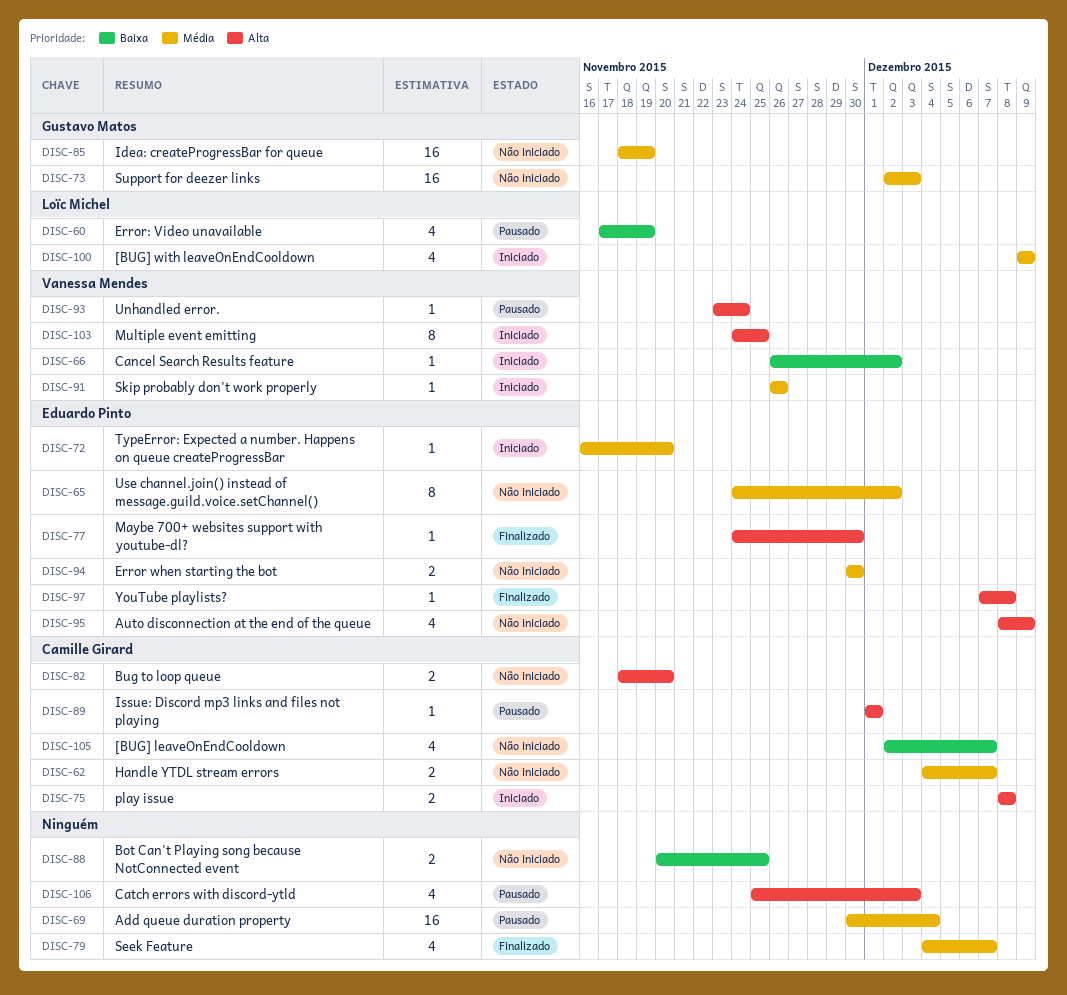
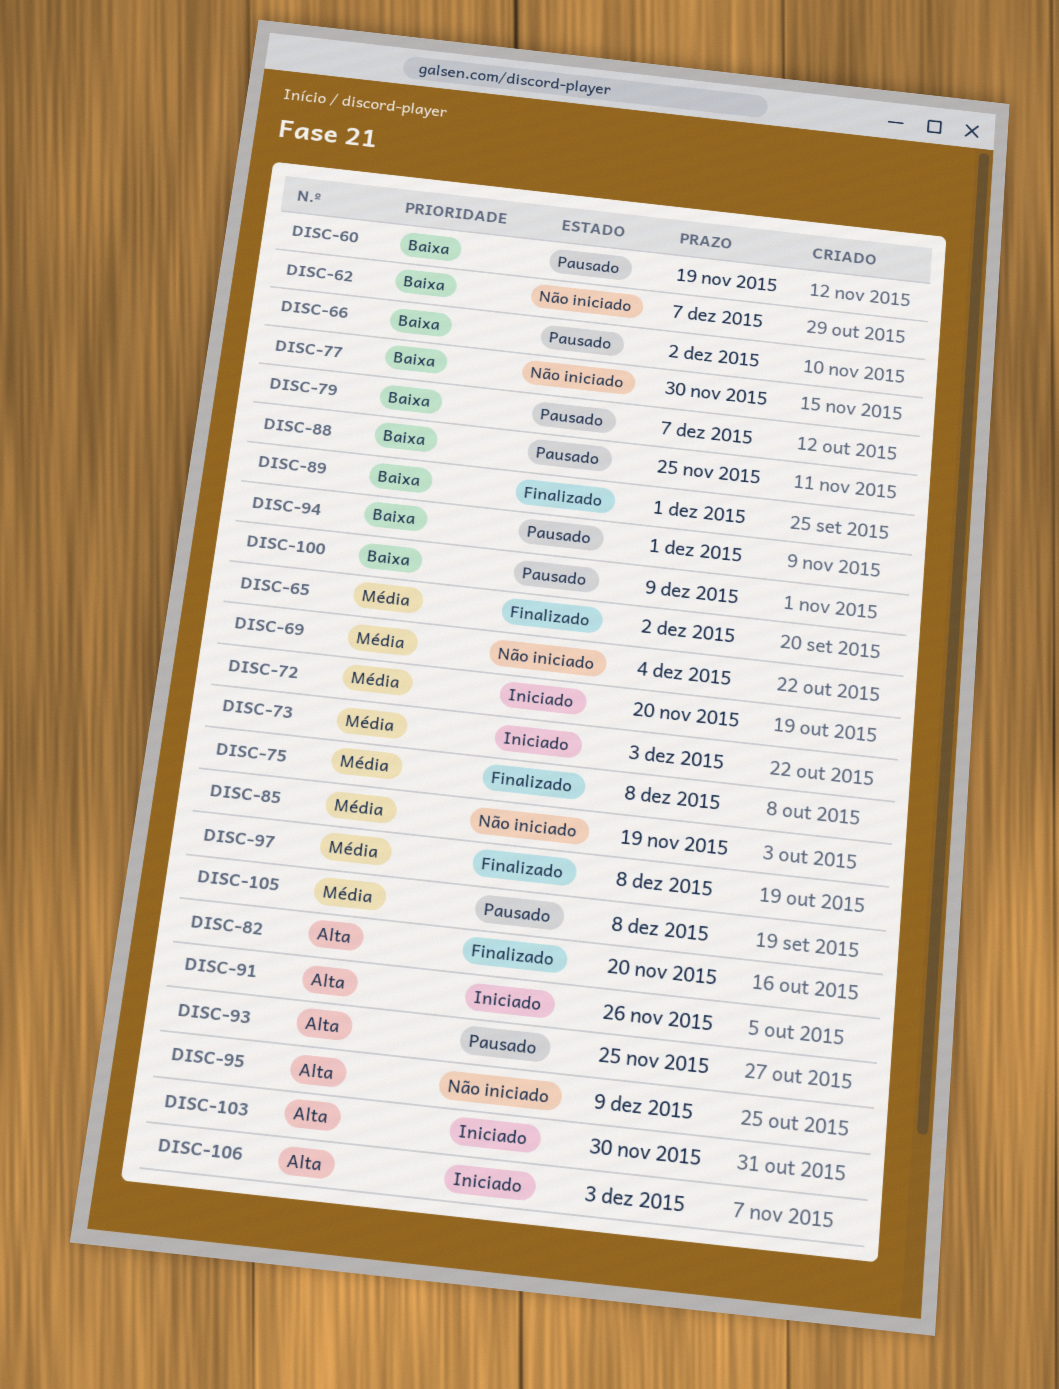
DISC-62, priority: Média -> Baixa
DISC-65, status: Não iniciado -> Finalizado
DISC-66, status: Iniciado -> Pausado
DISC-69, status: Pausado -> Não iniciado
DISC-73, status: Não iniciado -> Iniciado
DISC-75, status: Iniciado -> Finalizado
DISC-75, priority: Alta -> Média
DISC-77, status: Finalizado -> Não iniciado
DISC-77, priority: Alta -> Baixa
DISC-79, status: Finalizado -> Pausado
DISC-79, priority: Média -> Baixa
DISC-82, status: Não iniciado -> Finalizado
DISC-88, status: Não iniciado -> Pausado
DISC-89, status: Pausado -> Finalizado
DISC-89, priority: Alta -> Baixa
DISC-91, priority: Média -> Alta
DISC-93, due: Nov 24 -> Nov 25
DISC-94, status: Não iniciado -> Pausado
DISC-94, priority: Média -> Baixa
DISC-94, due: Nov 30 -> Dec 1
DISC-97, priority: Alta -> Média
DISC-100, status: Iniciado -> Pausado
DISC-100, priority: Média -> Baixa
DISC-103, due: Nov 25 -> Nov 30
DISC-105, status: Não iniciado -> Pausado
DISC-105, priority: Baixa -> Média
DISC-105, due: Dec 7 -> Dec 8
DISC-106, status: Pausado -> Iniciado

